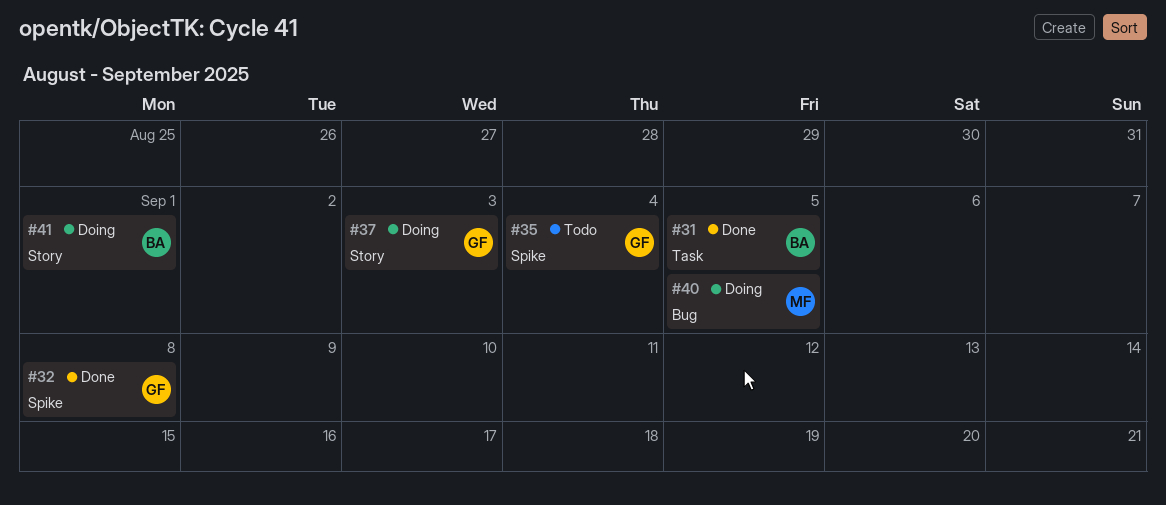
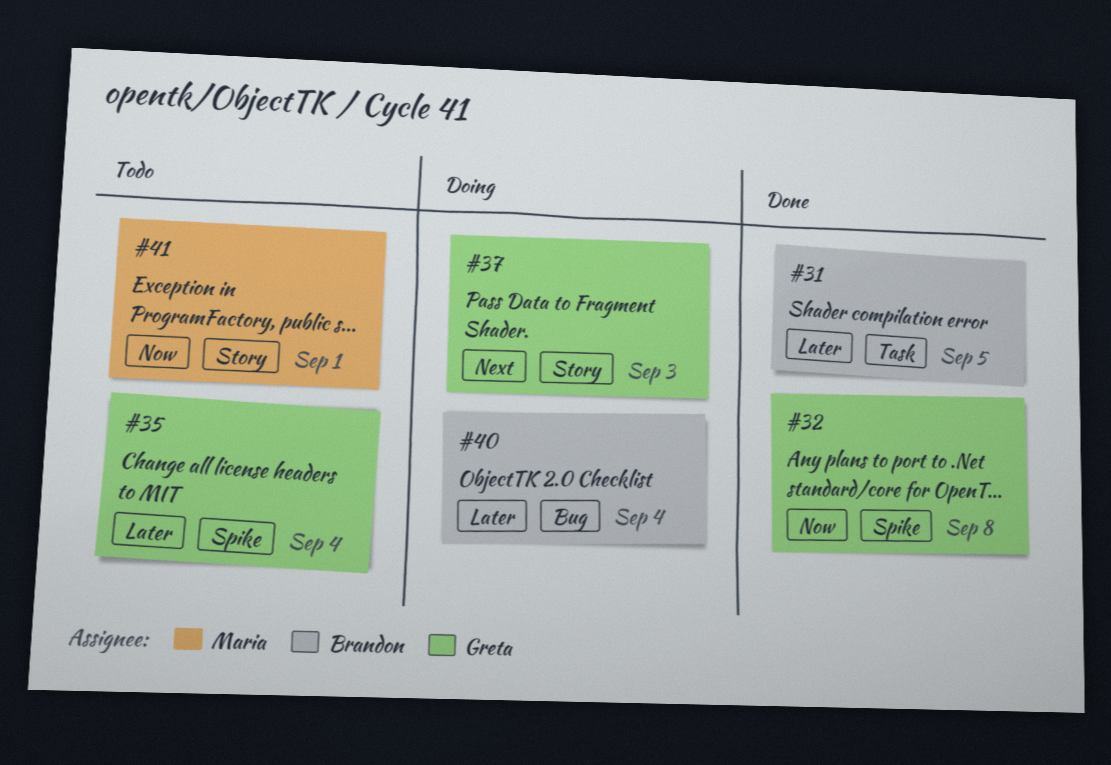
#40, owner: Maria -> Brandon
#40, due: Sep 5 -> Sep 4
#41, status: Doing -> Todo
#41, owner: Brandon -> Maria

